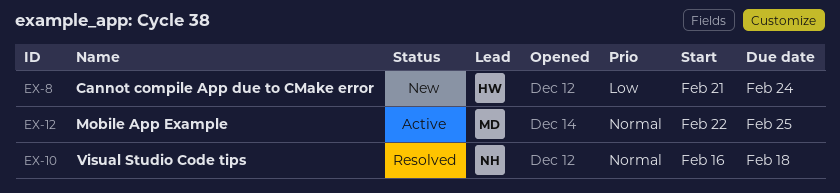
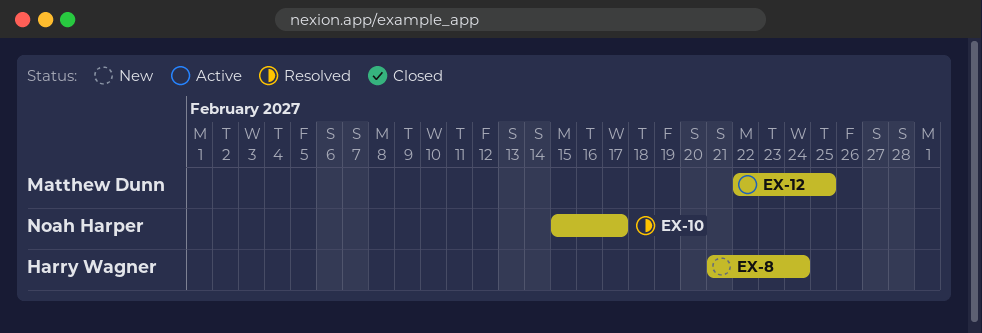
EX-10, start: Feb 16 -> Feb 15
EX-10, due: Feb 18 -> Feb 17

